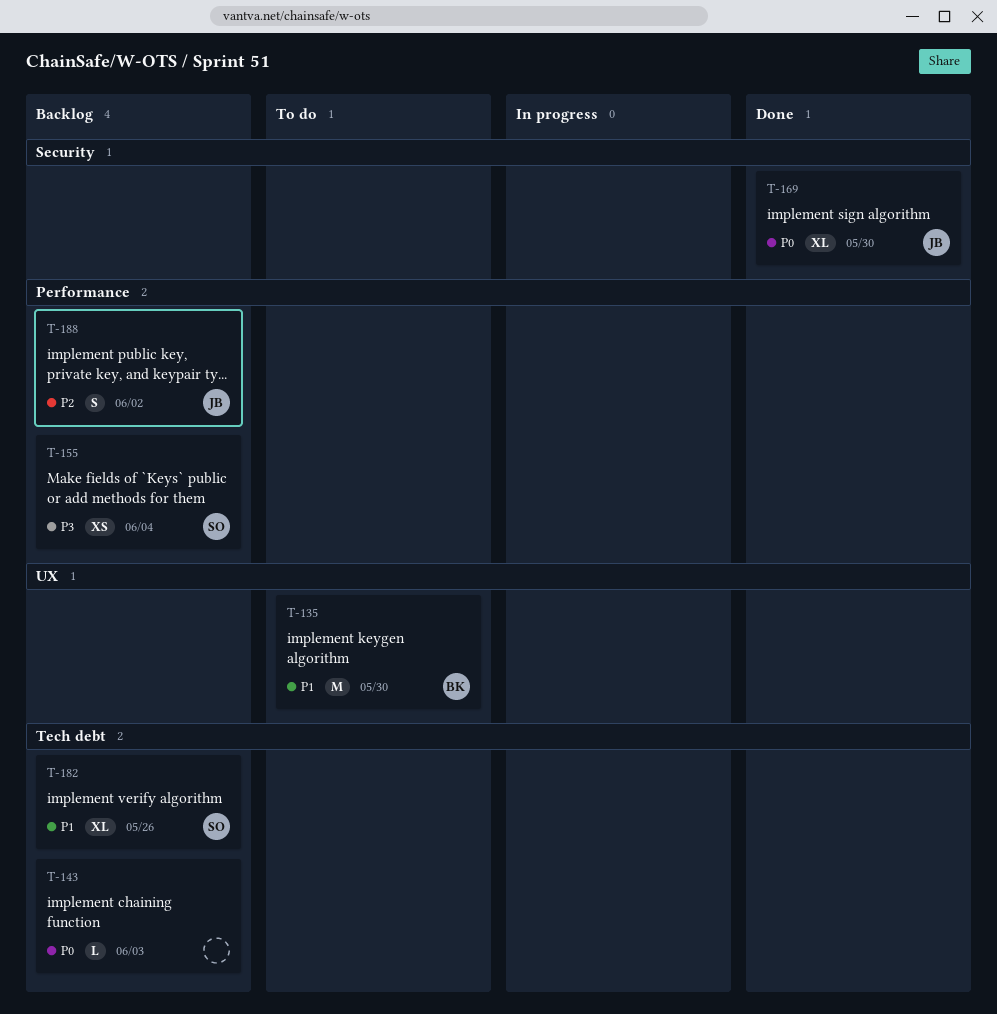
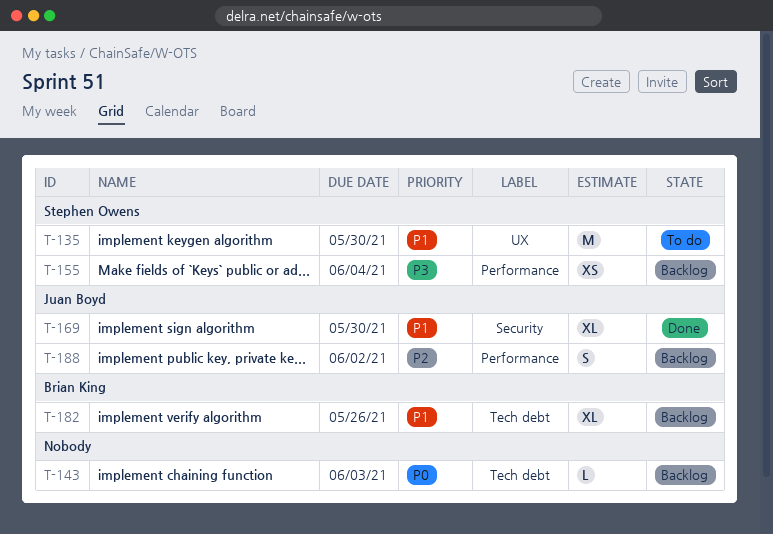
T-135, owner: Brian King -> Stephen Owens
T-169, priority: P0 -> P1
T-182, owner: Stephen Owens -> Brian King

